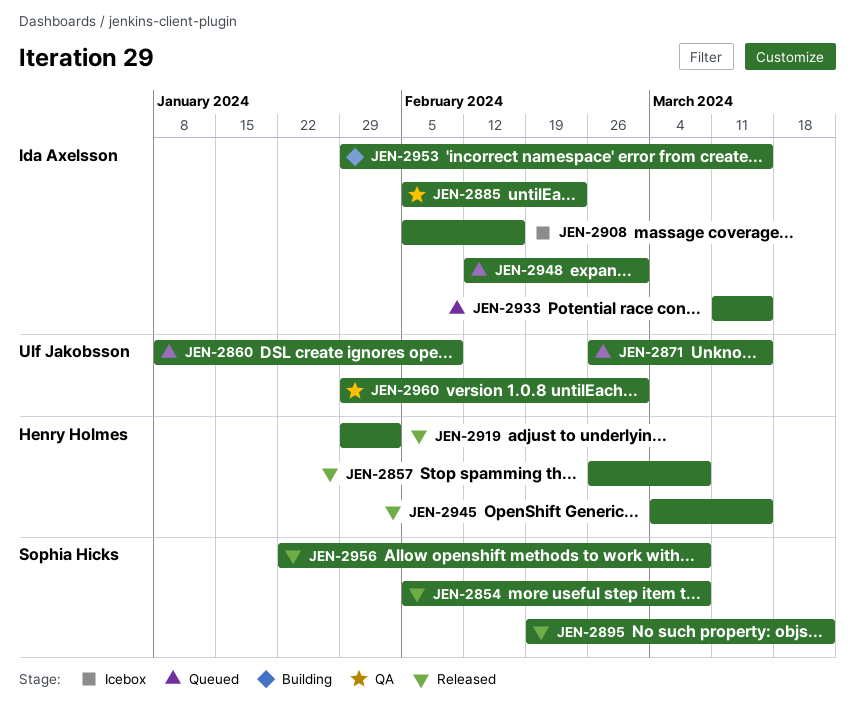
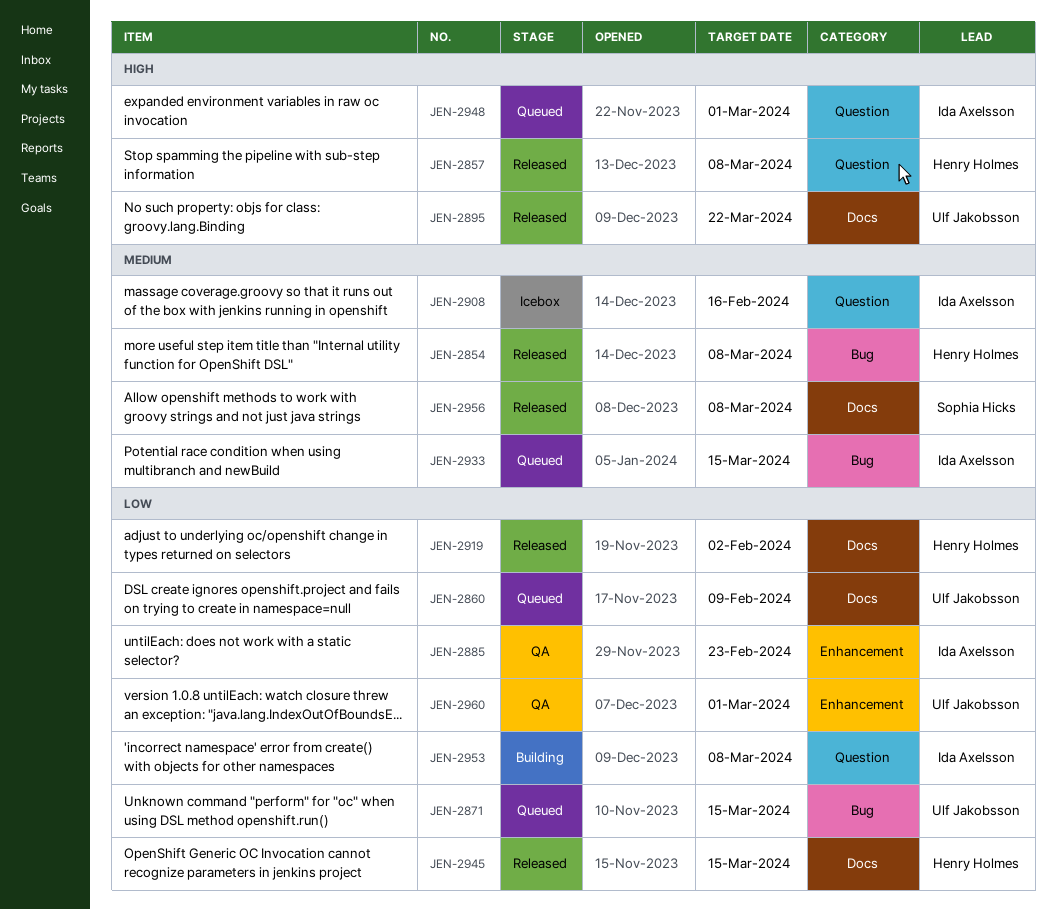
JEN-2854, owner: Sophia Hicks -> Henry Holmes
JEN-2895, owner: Sophia Hicks -> Ulf Jakobsson
JEN-2953, due: Mar 15 -> Mar 8

